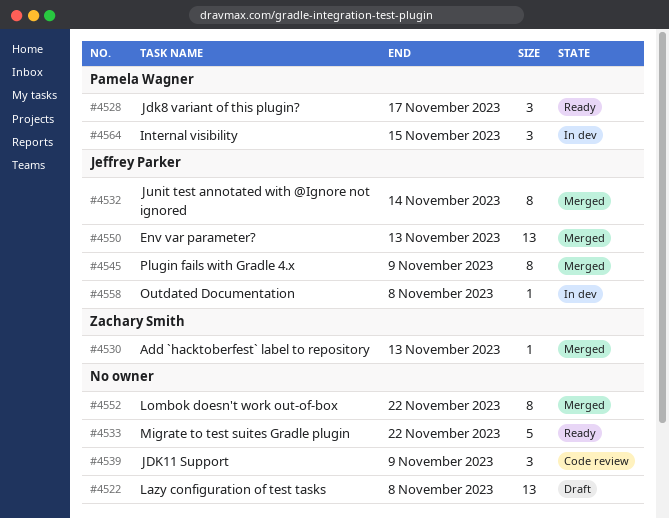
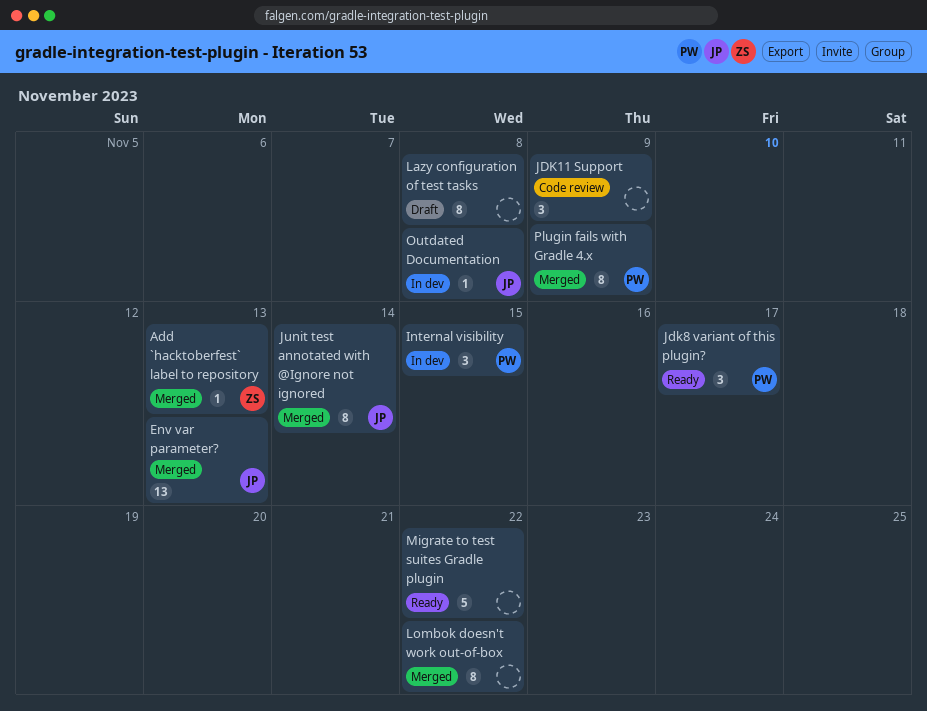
Lazy configuration of test tasks, estimate: 13 -> 8
Plugin fails with Gradle 4.x, owner: Jeffrey Parker -> Pamela Wagner

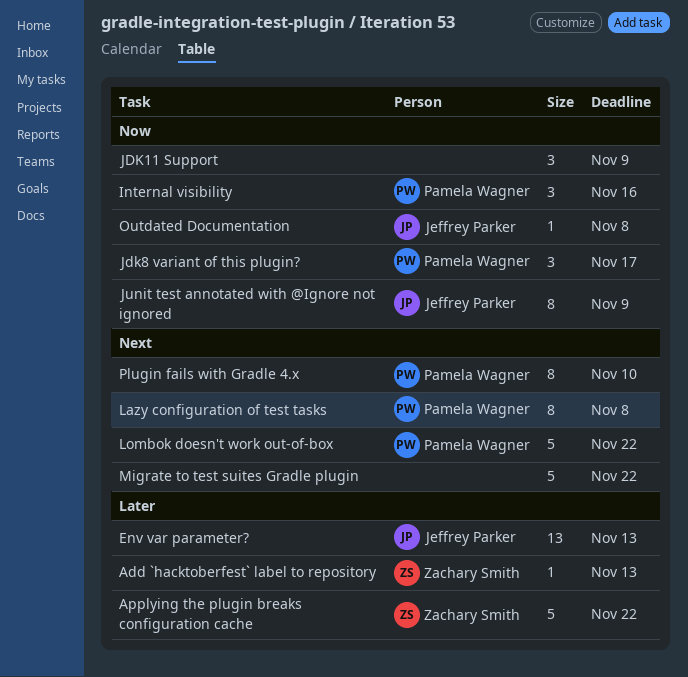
Applying the plugin breaks configuration cache: none -> present
Internal visibility, due: Nov 15 -> Nov 16
Junit test annotated with @Ignore not ignored, due: Nov 14 -> Nov 9
Lazy configuration of test tasks, owner: none -> Pamela Wagner
Lombok doesn't work out-of-box, owner: none -> Pamela Wagner
Lombok doesn't work out-of-box, estimate: 8 -> 5
Plugin fails with Gradle 4.x, due: Nov 9 -> Nov 10

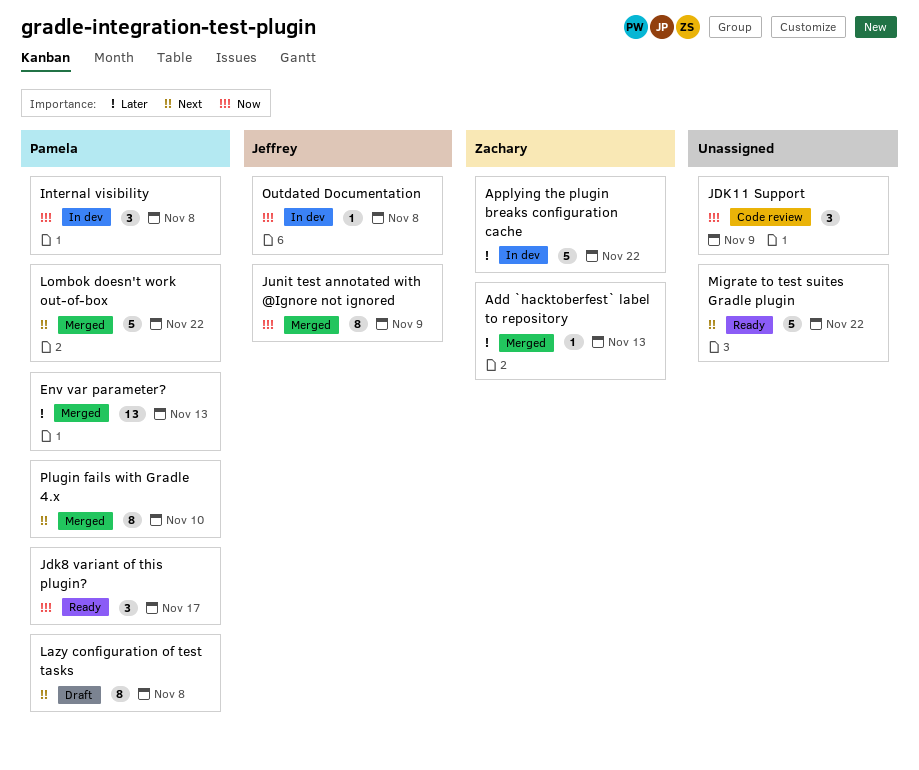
Env var parameter?, owner: Jeffrey Parker -> Pamela Wagner
Internal visibility, due: Nov 16 -> Nov 8

